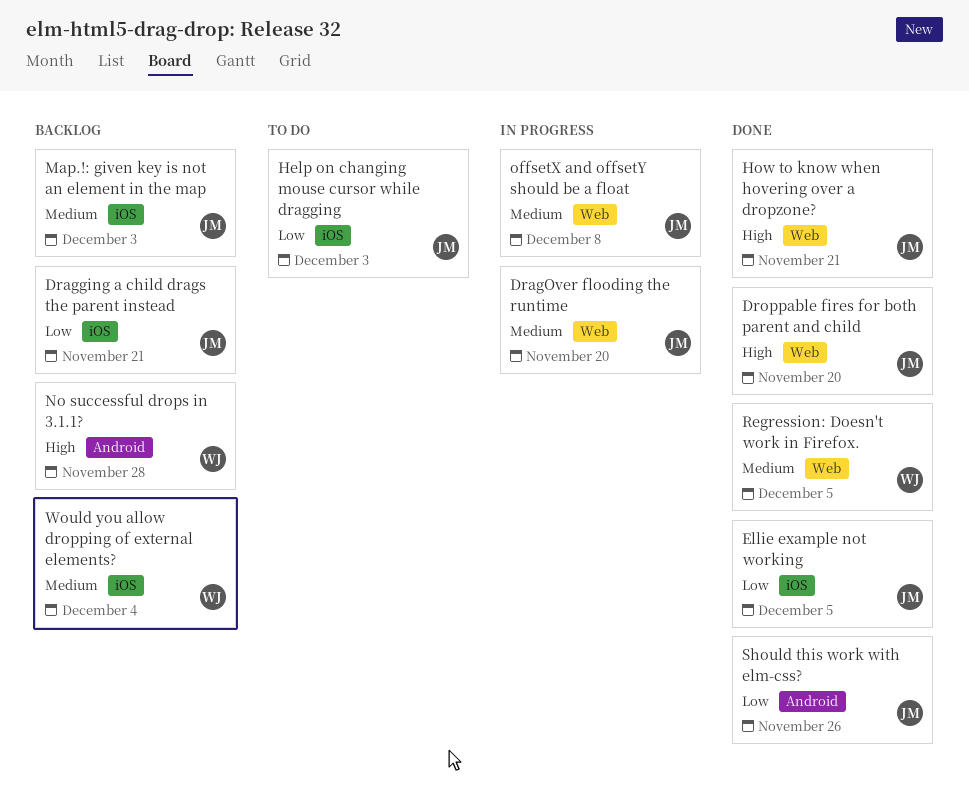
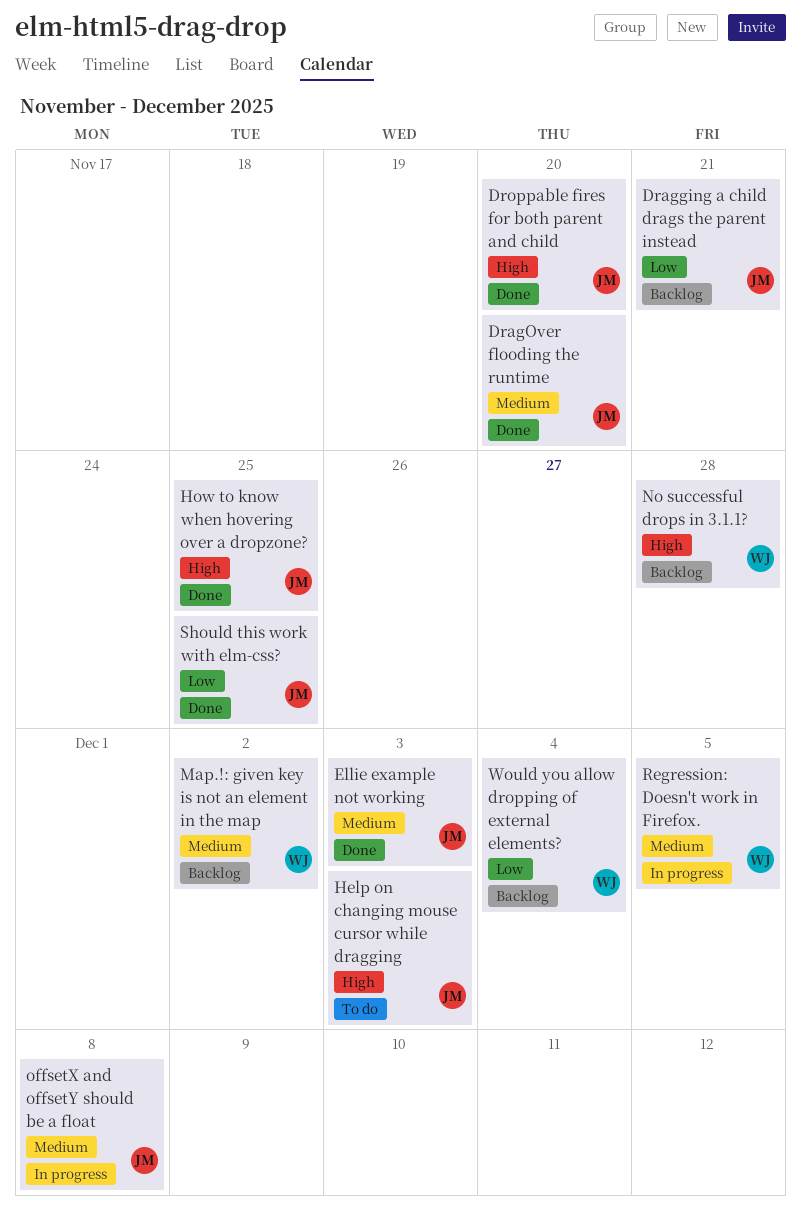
DragOver flooding the runtime, status: In progress -> Done
Ellie example not working, priority: Low -> Medium
Ellie example not working, due: Dec 5 -> Dec 3
Help on changing mouse cursor while dragging, priority: Low -> High
How to know when hovering over a dropzone?, due: Nov 21 -> Nov 25
Map.!: given key is not an element in the map, owner: JM -> WJ
Map.!: given key is not an element in the map, due: Dec 3 -> Dec 2
Regression: Doesn't work in Firefox., status: Done -> In progress
Should this work with elm-css?, due: Nov 26 -> Nov 25
Would you allow dropping of external elements?, priority: Medium -> Low

